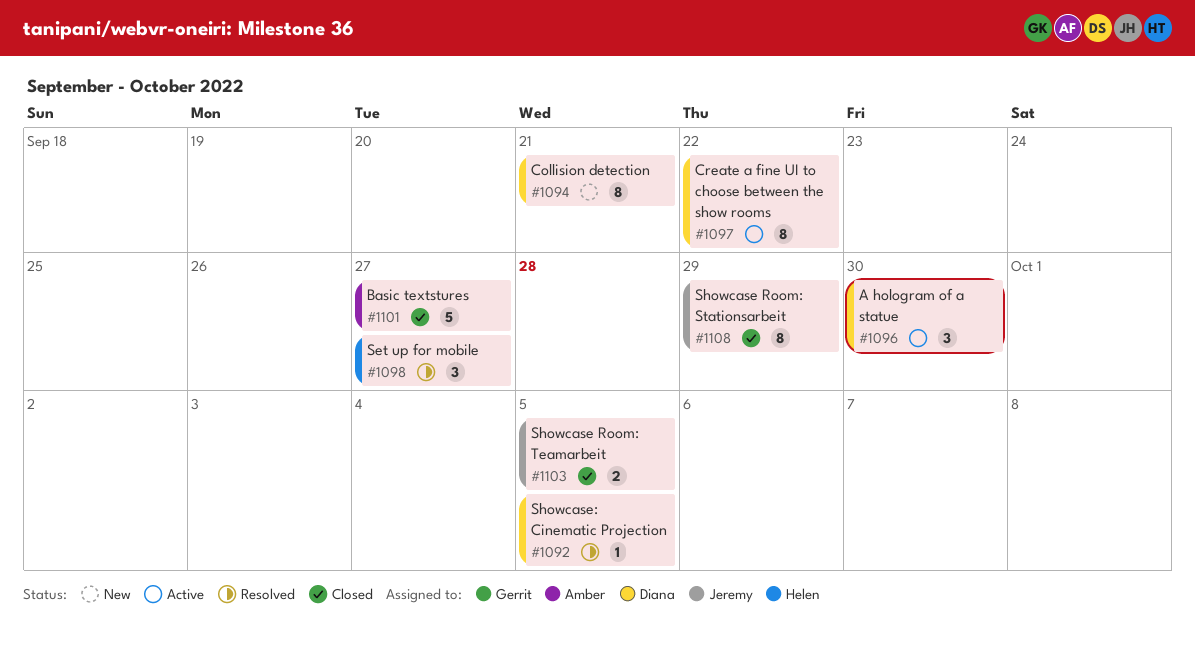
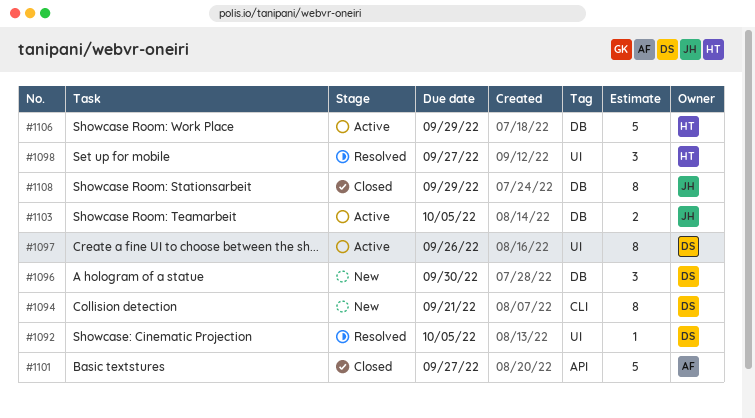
#1096, status: Active -> New
#1097, due: Sep 22 -> Sep 26
#1103, status: Closed -> Active
#1106: none -> present

